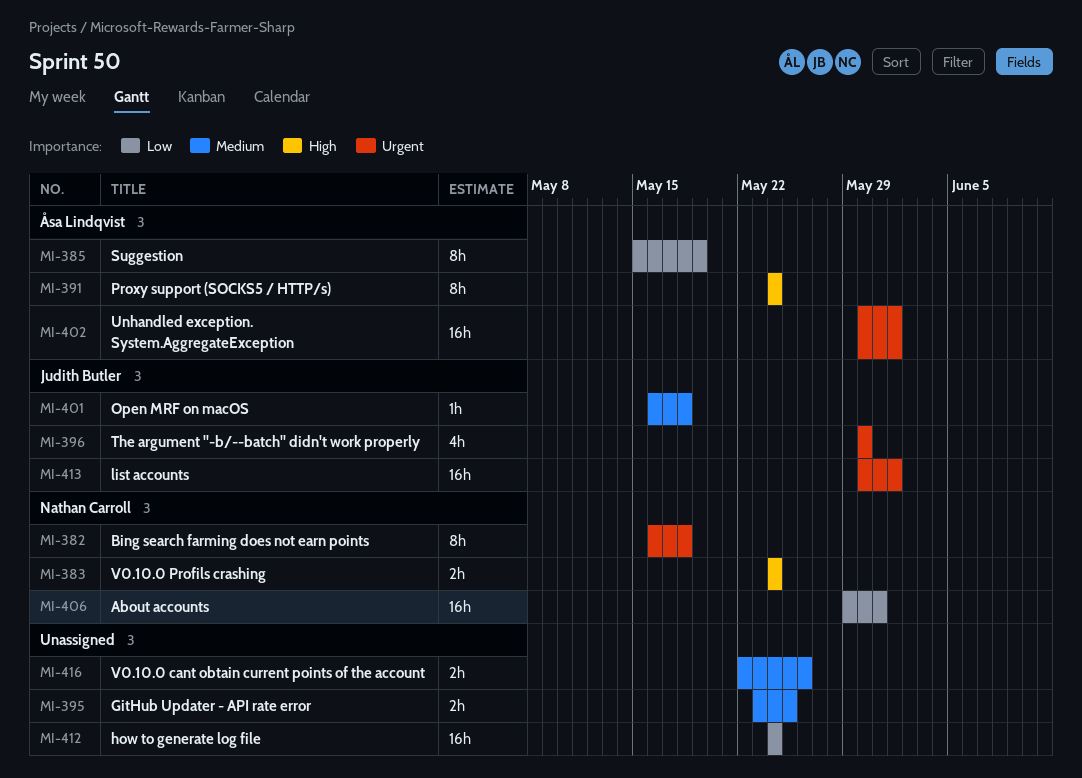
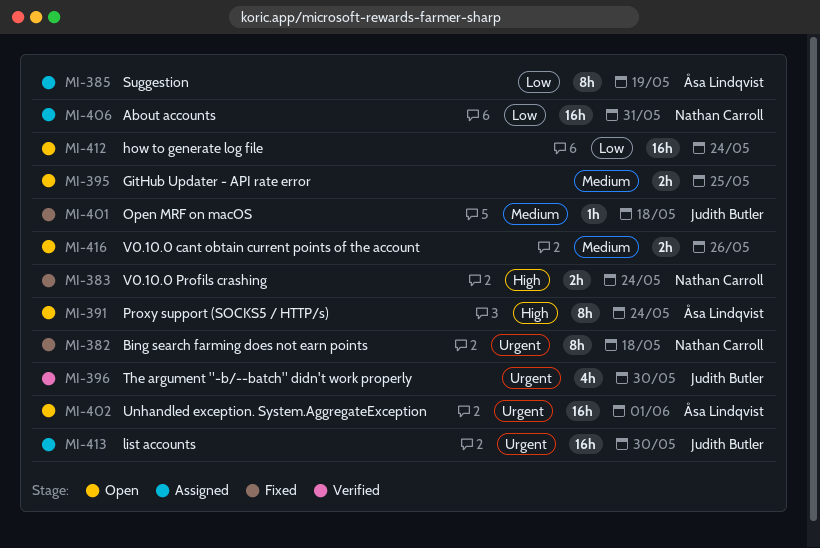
MI-413, due: Jun 1 -> May 30

